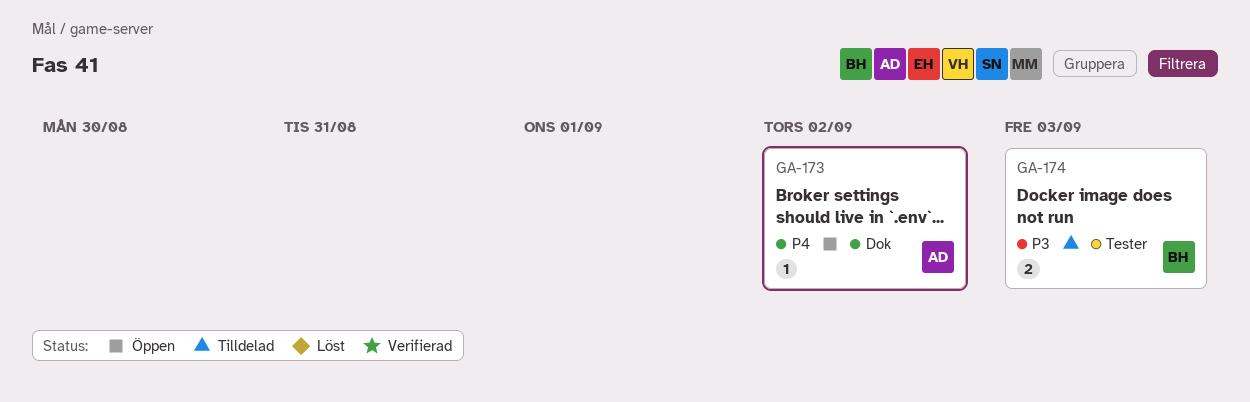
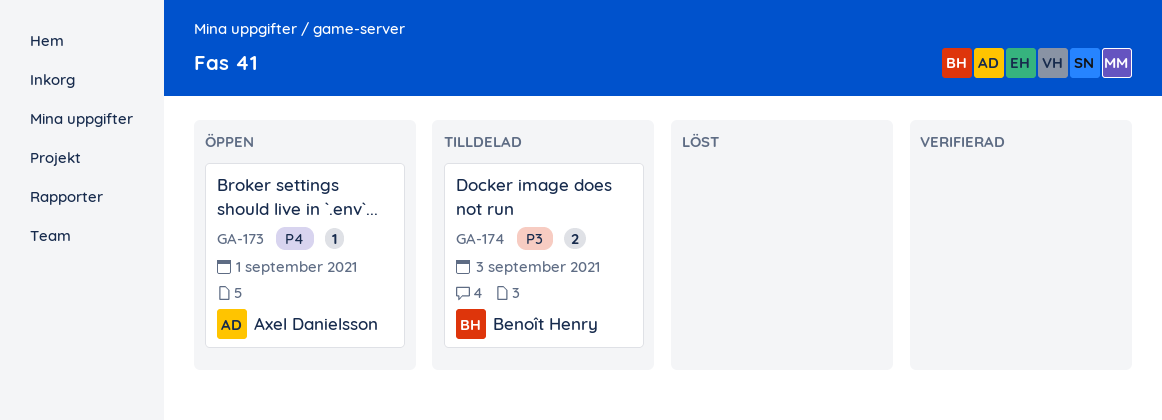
GA-173, due: Sep 2 -> Sep 1

